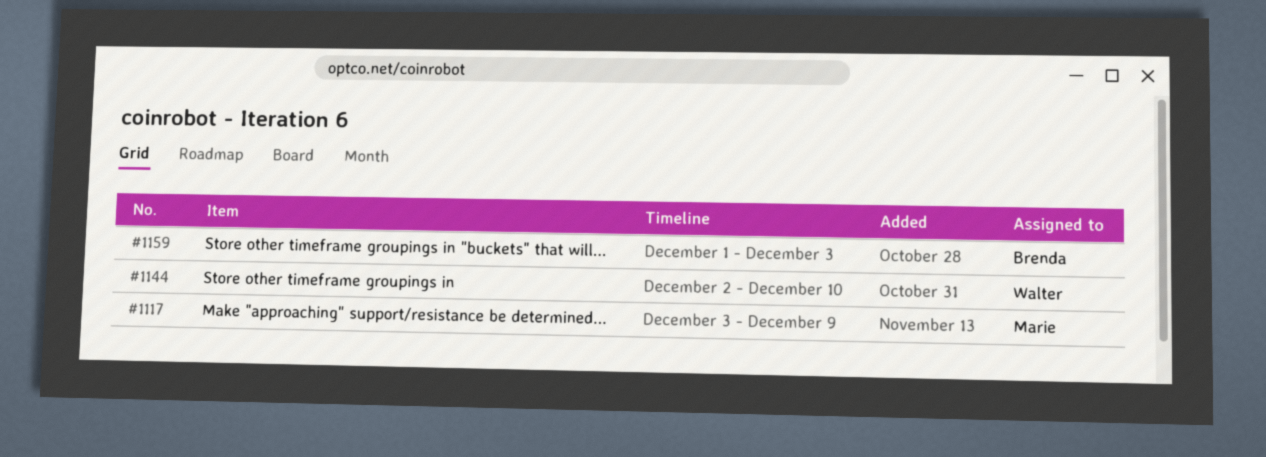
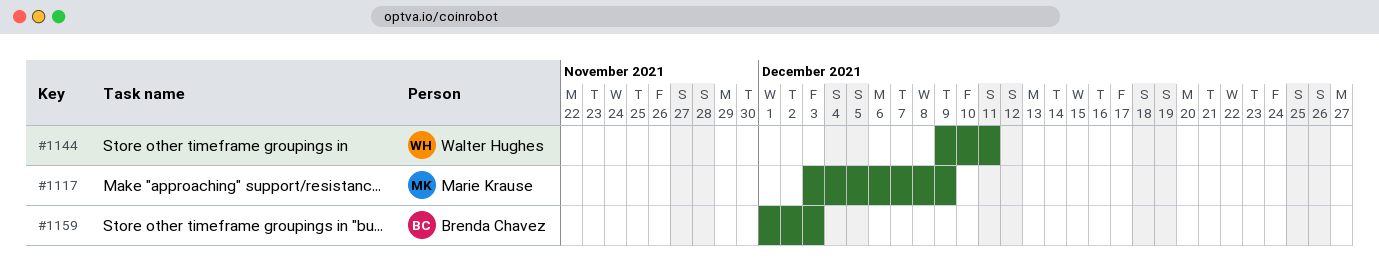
#1144, start: Dec 2 -> Dec 9
#1144, due: Dec 10 -> Dec 11

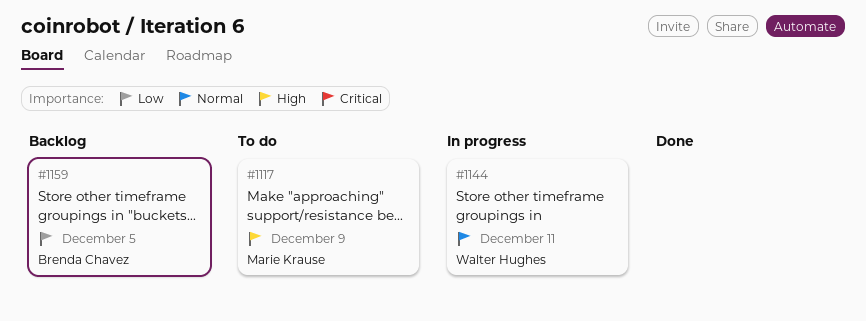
#1159, due: Dec 3 -> Dec 5

